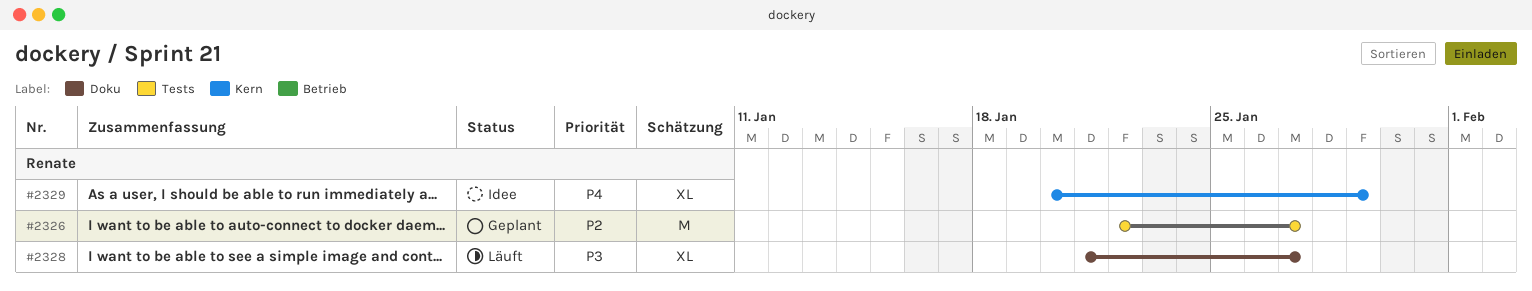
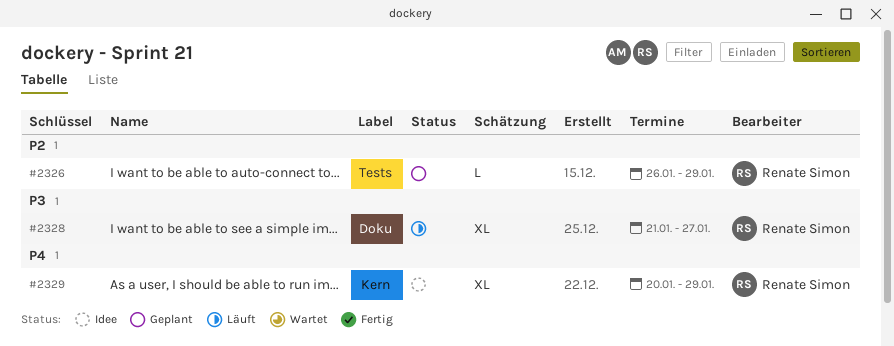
#2326, estimate: M -> L
#2326, start: Jan 22 -> Jan 26
#2326, due: Jan 27 -> Jan 29

